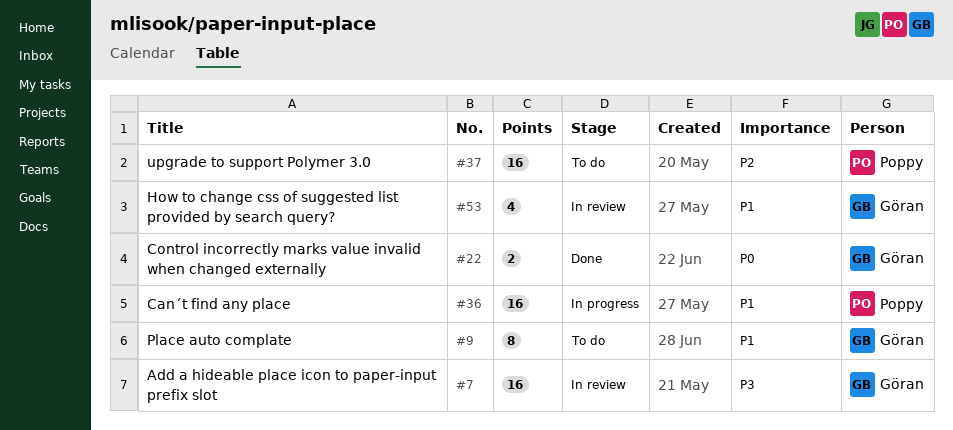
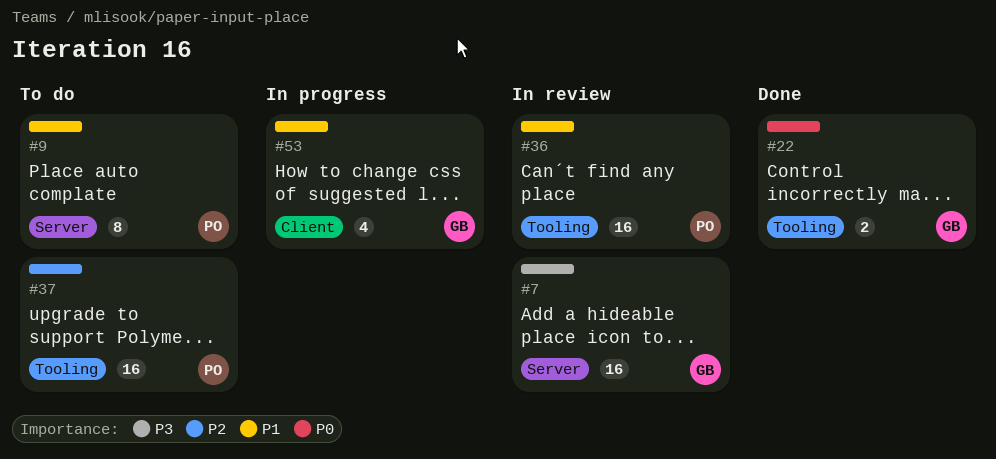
#9, owner: Göran -> Poppy
#36, status: In progress -> In review
#53, status: In review -> In progress

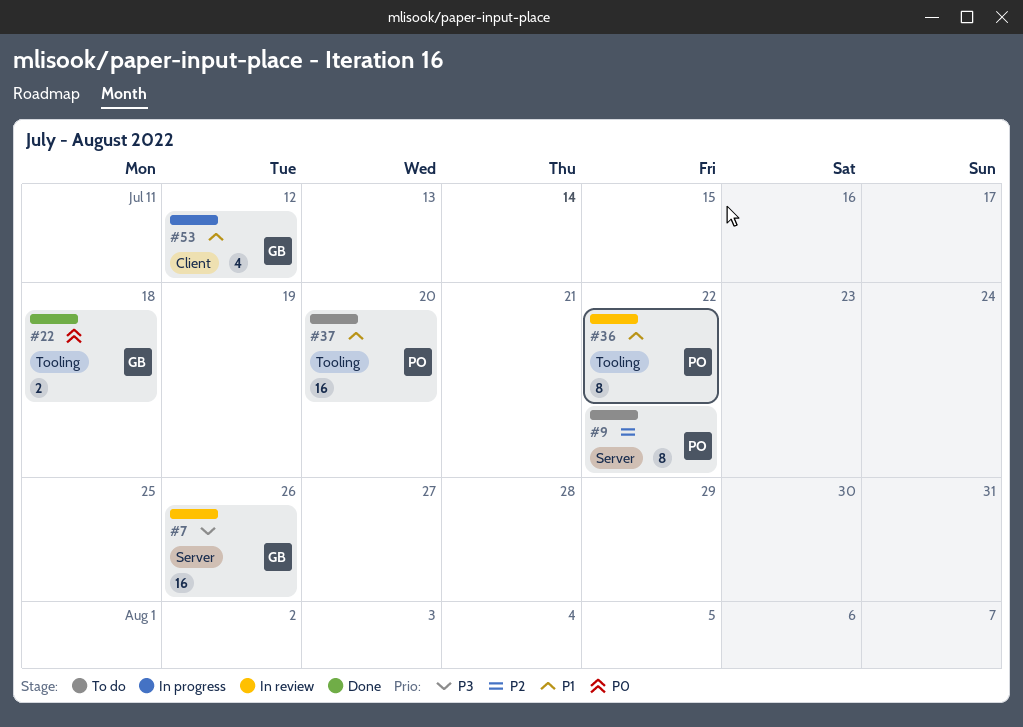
#9, priority: P1 -> P2
#36, estimate: 16 -> 8
#37, priority: P2 -> P1

